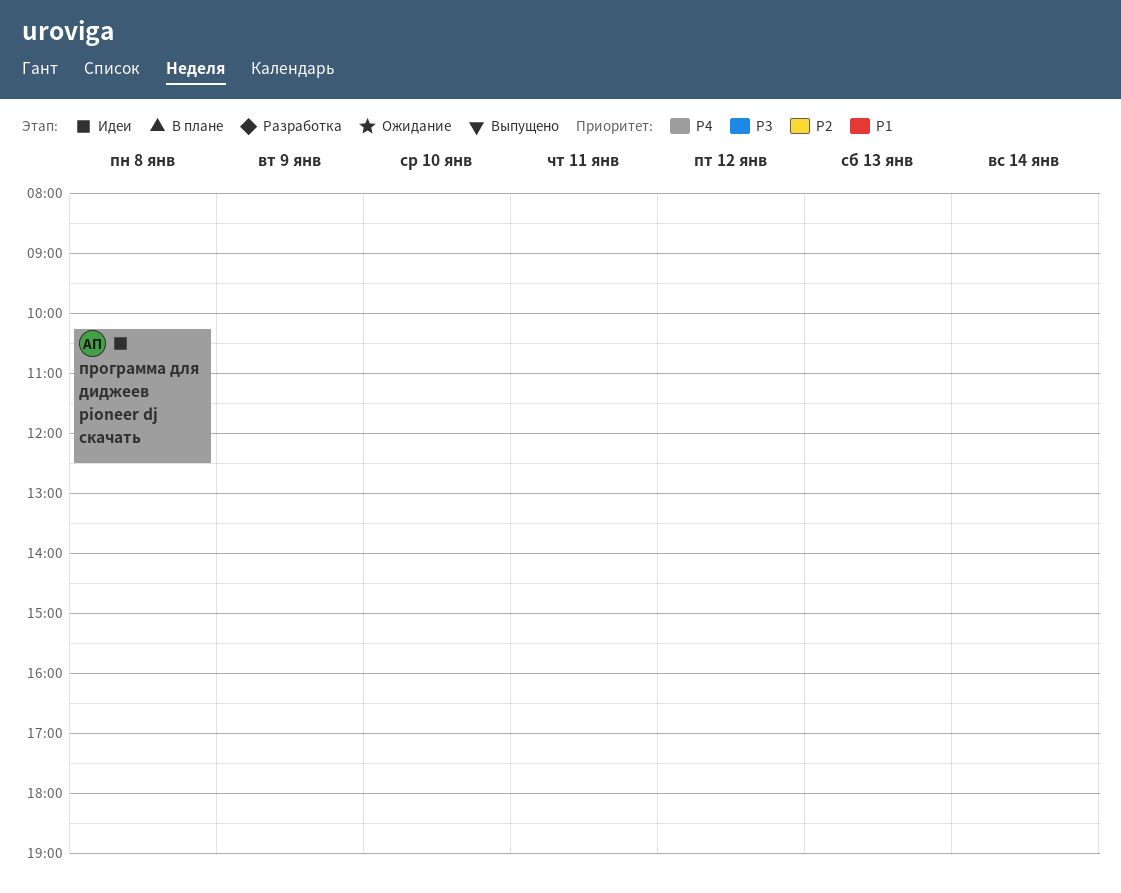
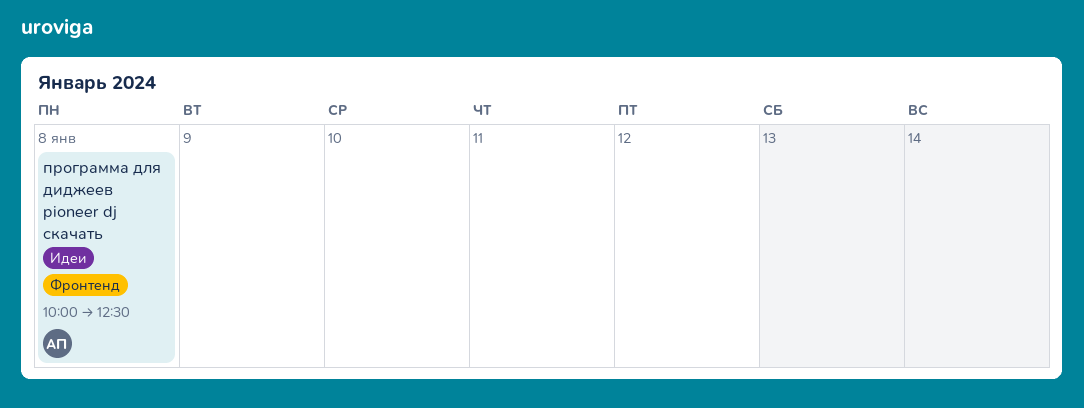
программа для диджеев pioneer dj скачать, begins: 10:15 -> 10:00

